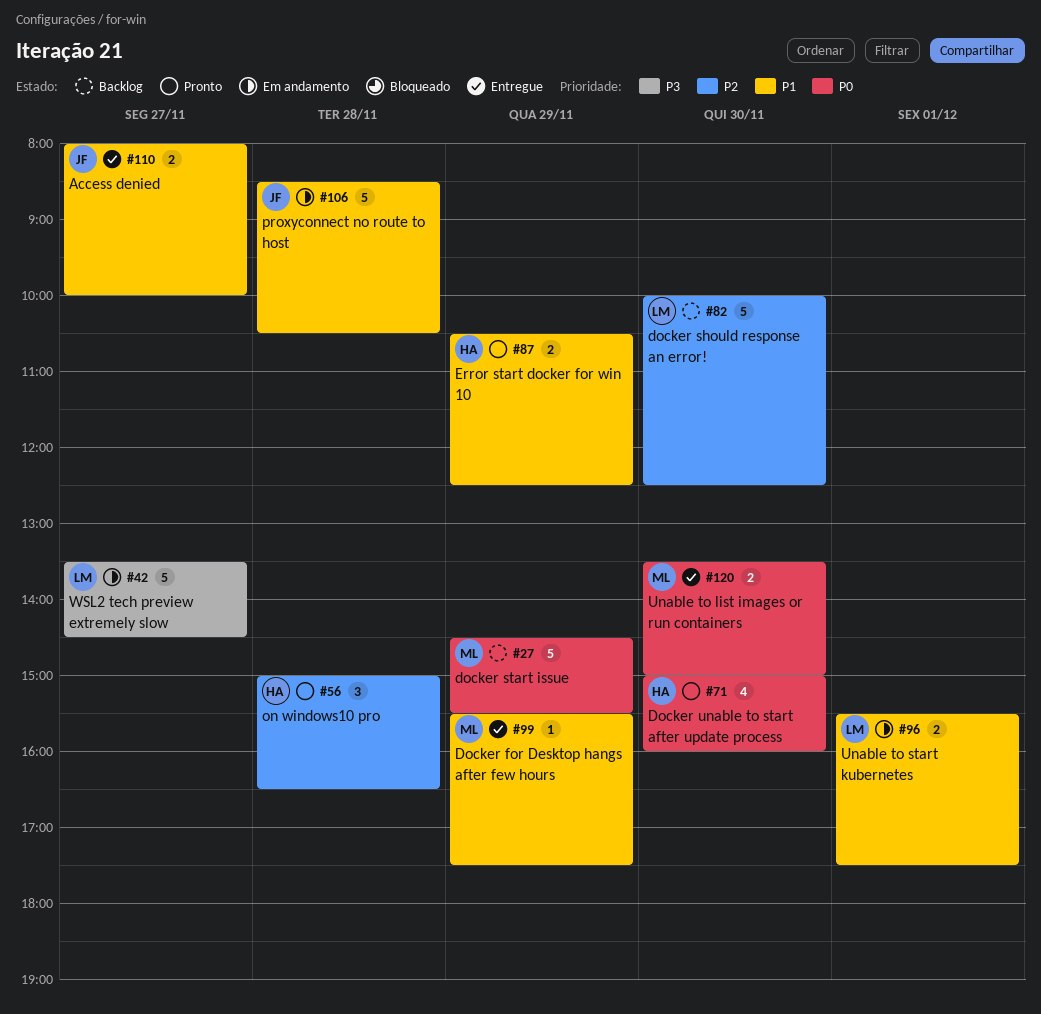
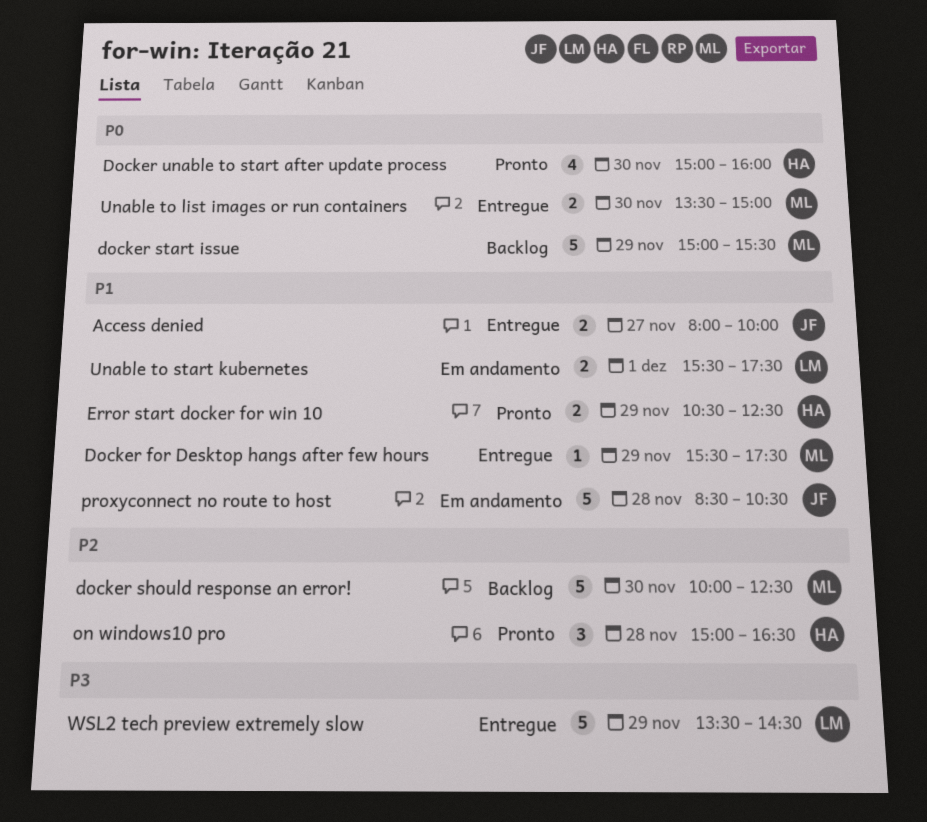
docker should response an error!, owner: LM -> ML
docker start issue, begins: 14:30 -> 15:00
WSL2 tech preview extremely slow, status: Em andamento -> Entregue
WSL2 tech preview extremely slow, day: Nov 27 -> Nov 29

